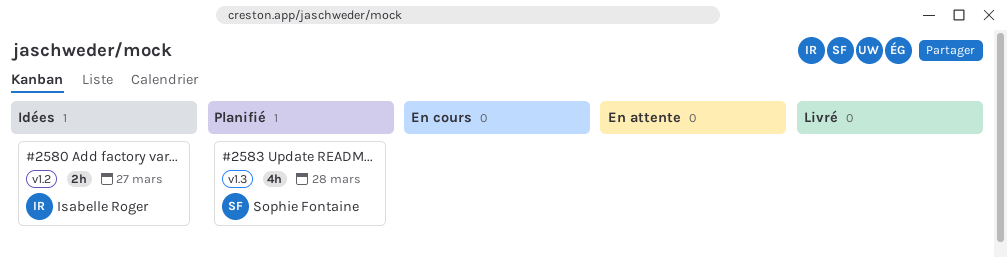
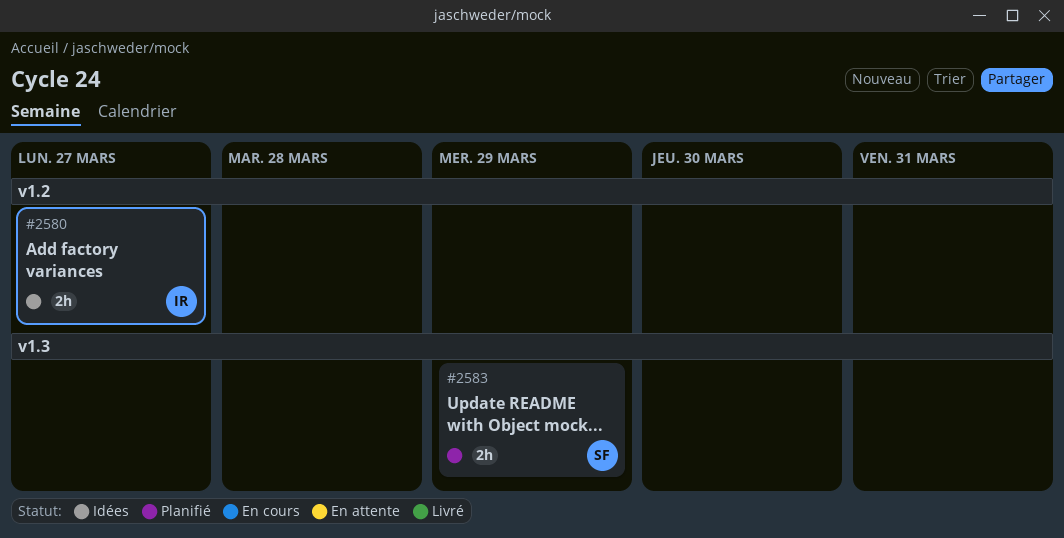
#2583, estimate: 4h -> 2h
#2583, due: Mar 28 -> Mar 29

